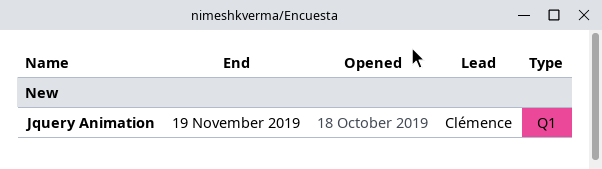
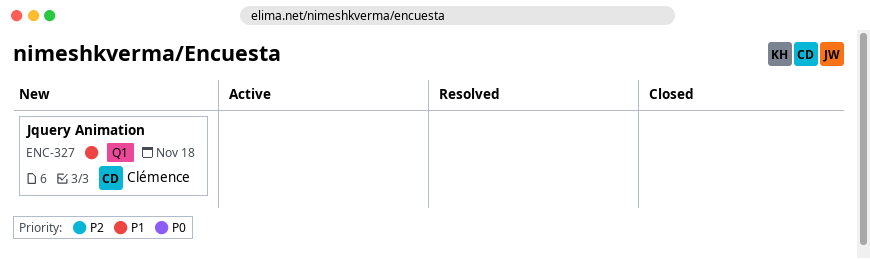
Jquery Animation, due: Nov 19 -> Nov 18

